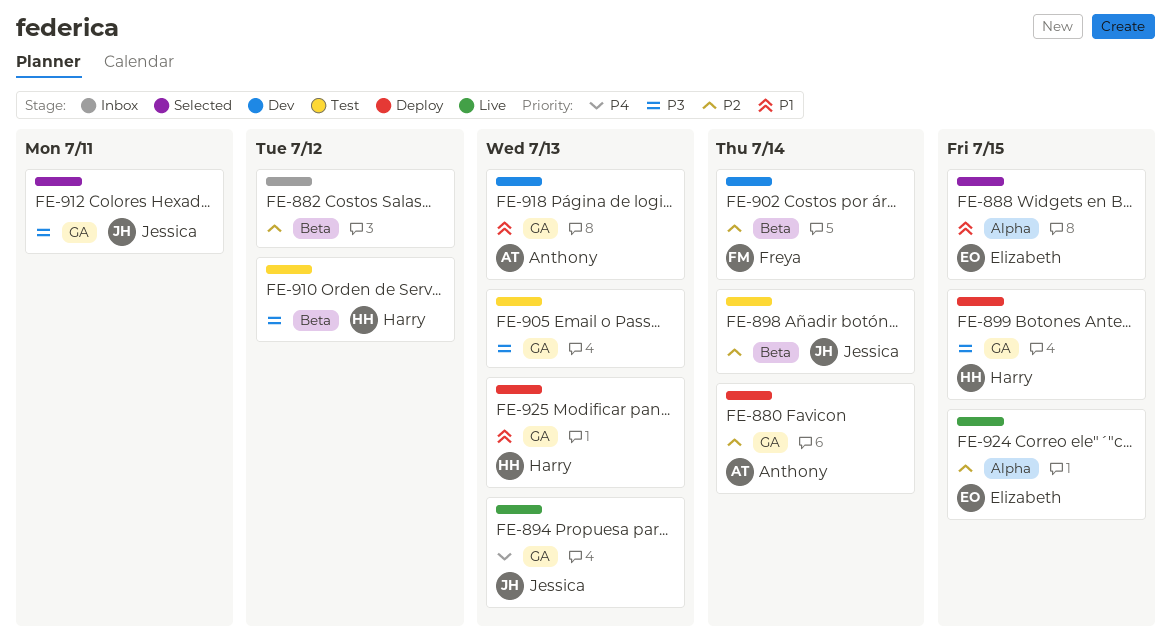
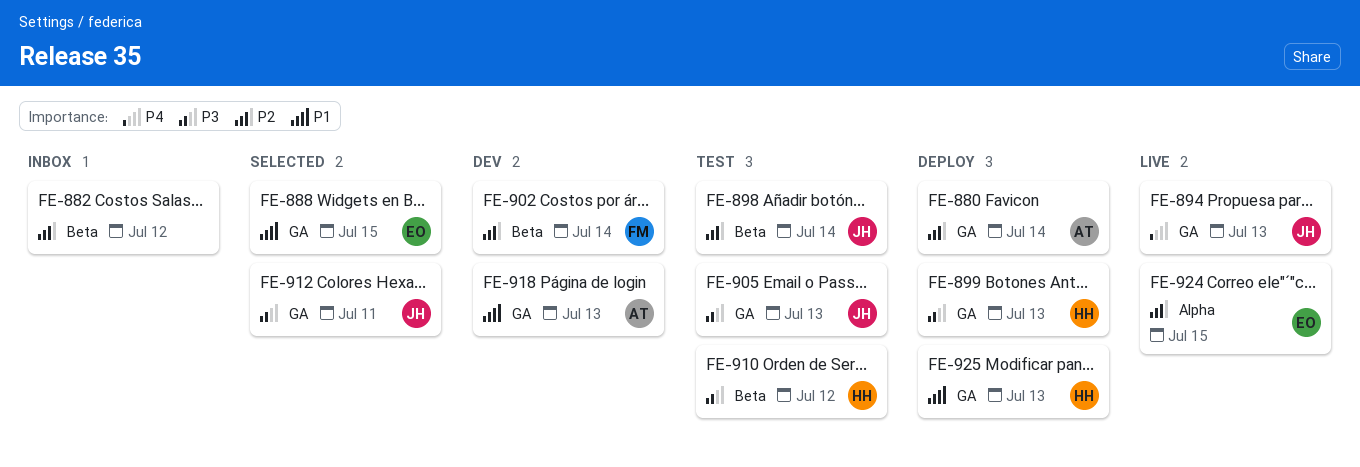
FE-888, label: Alpha -> GA
FE-899, due: Jul 15 -> Jul 13
FE-905, owner: none -> Jessica

